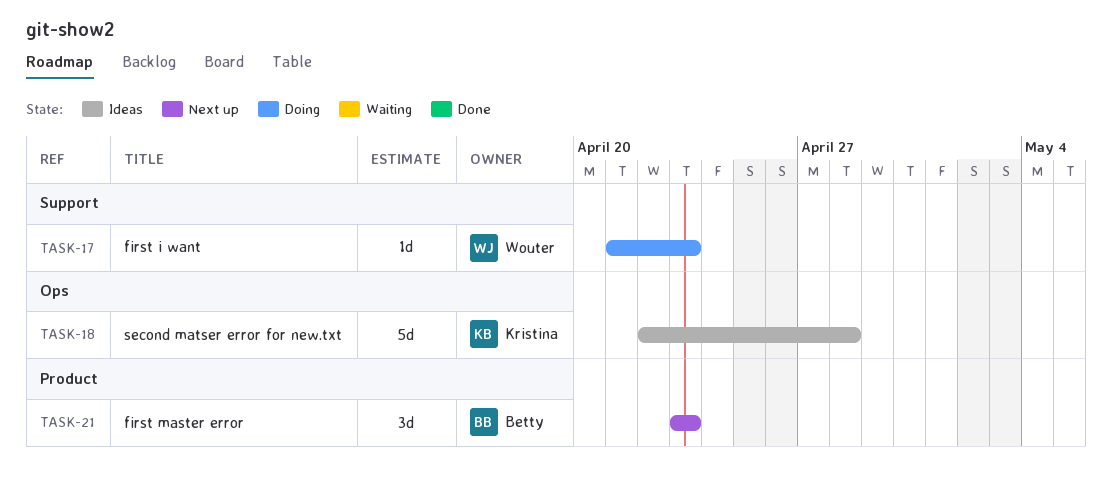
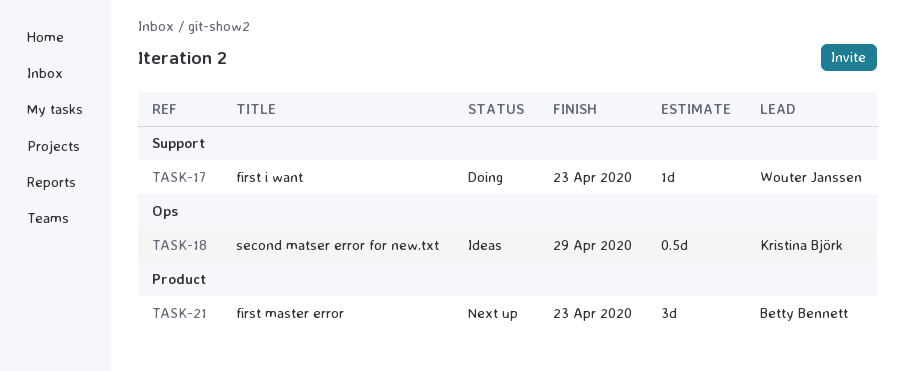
TASK-18, estimate: 5d -> 0.5d
TASK-18, due: Apr 28 -> Apr 29

